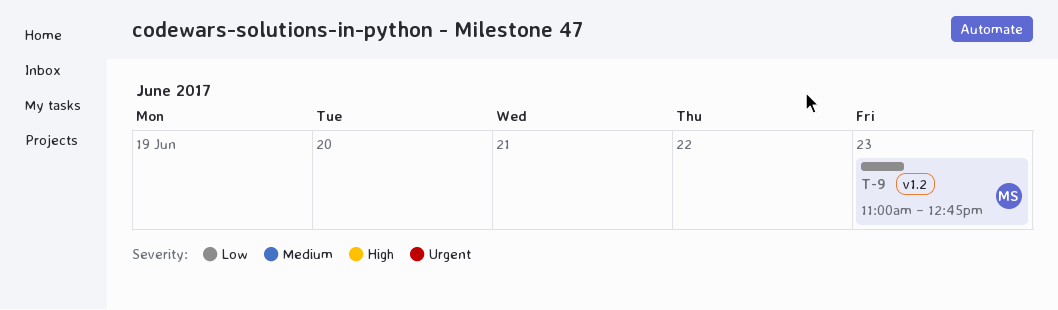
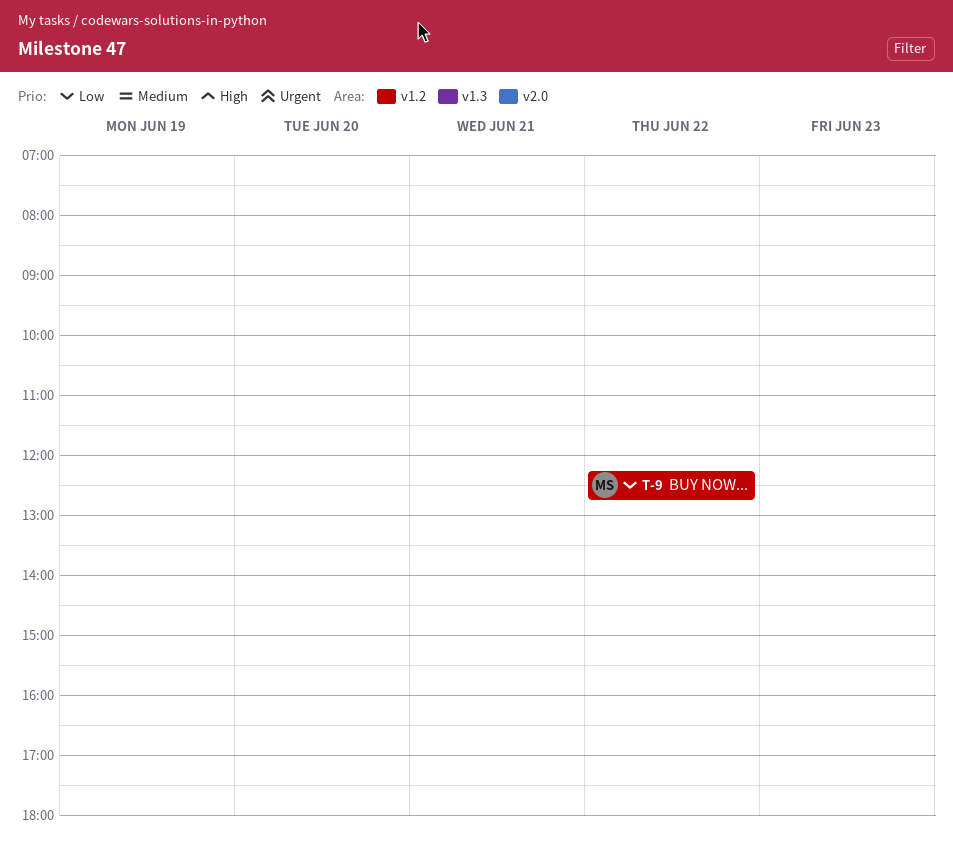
T-9, day: Jun 23 -> Jun 22
T-9, begins: 11:00 -> 12:15

